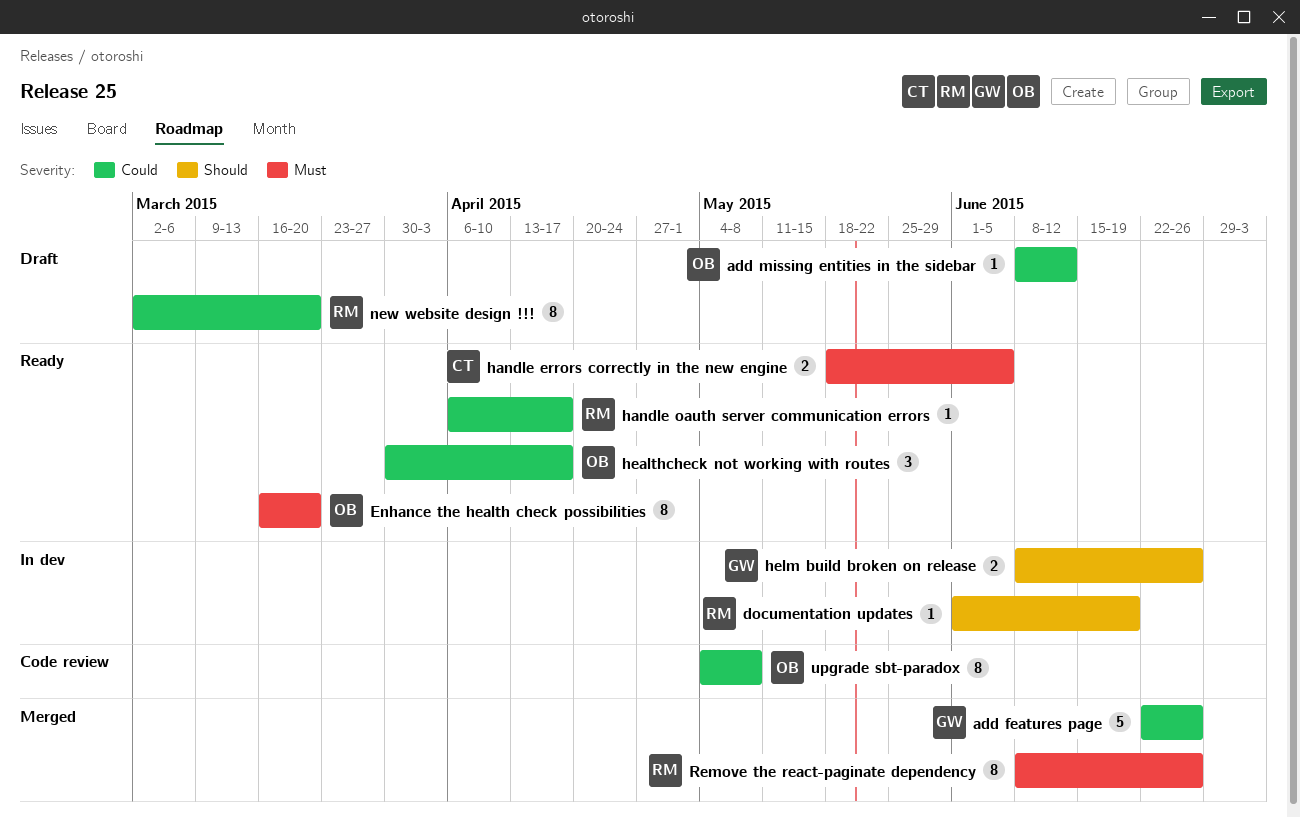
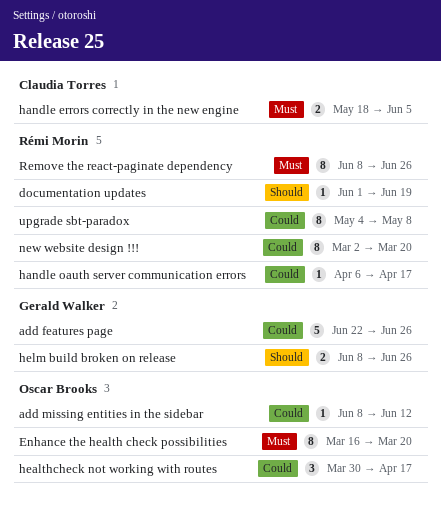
upgrade sbt-paradox, owner: Oscar Brooks -> Rémi Morin

